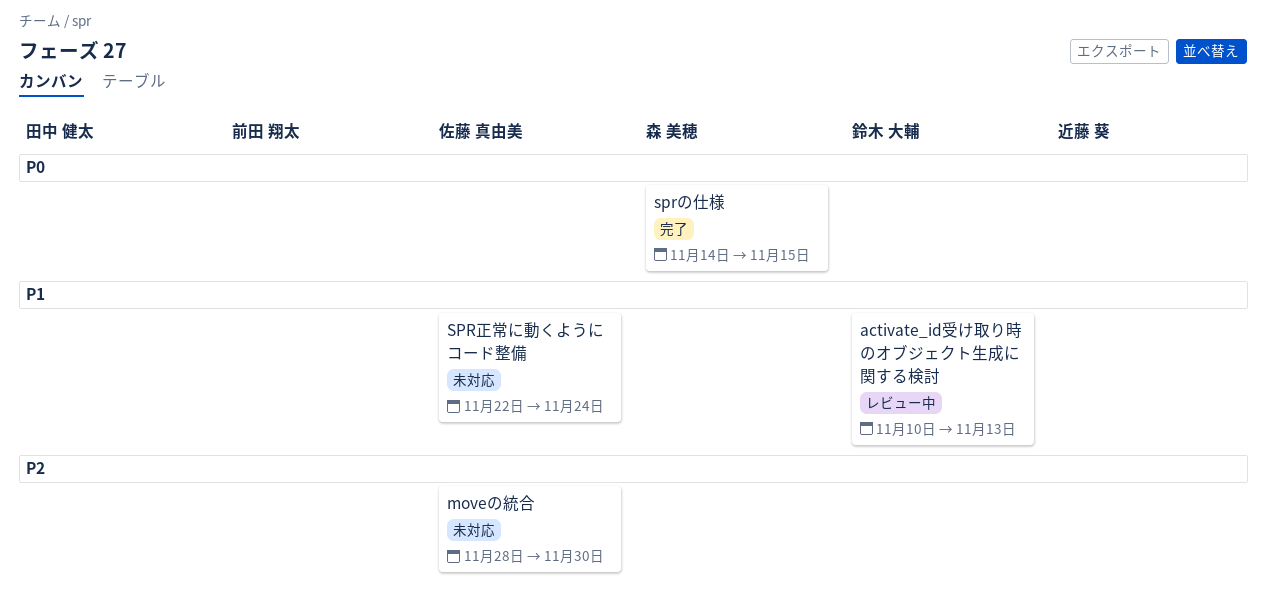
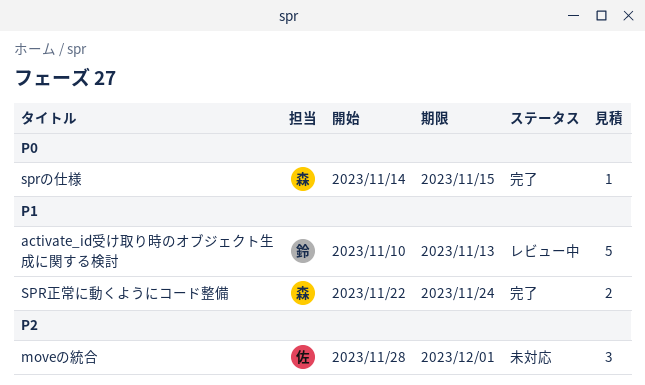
moveの統合, due: Nov 30 -> Dec 1
SPR正常に動くようにコード整備, status: 未対応 -> 完了
SPR正常に動くようにコード整備, owner: 佐藤 真由美 -> 森 美穂

